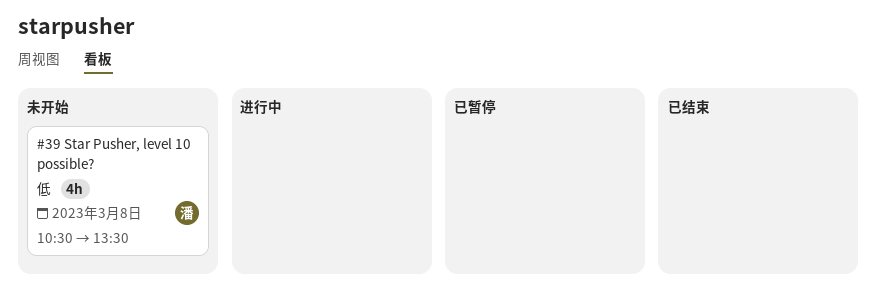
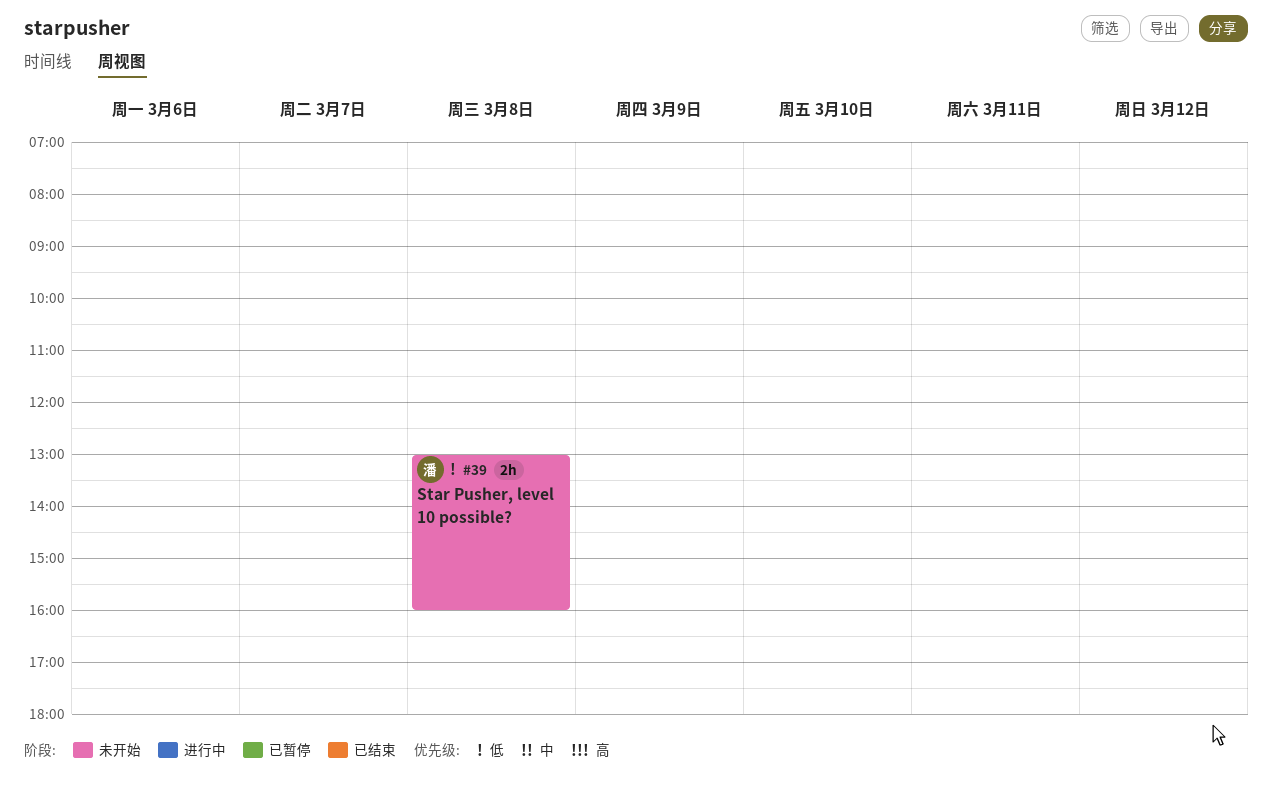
#39, estimate: 4h -> 2h
#39, begins: 10:30 -> 13:00
#39, ends: 13:30 -> 16:00

